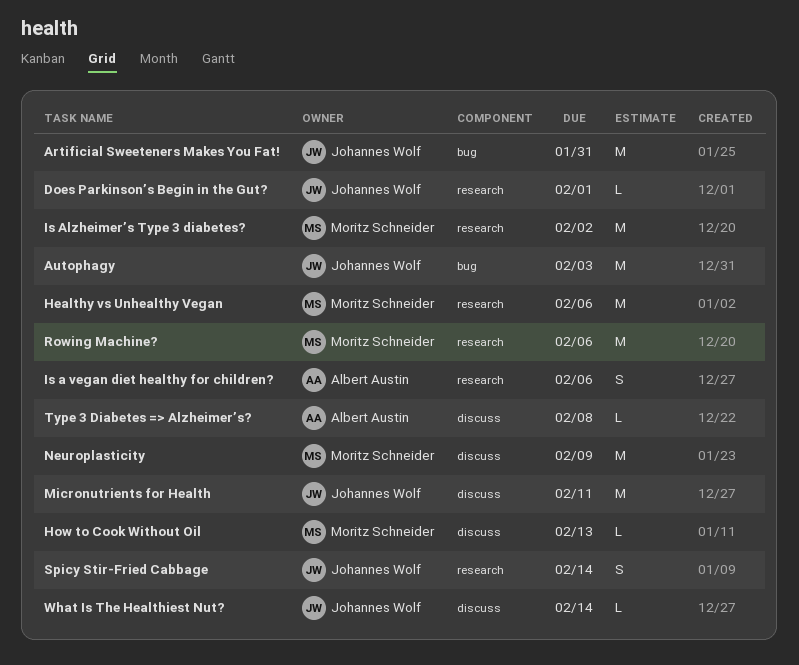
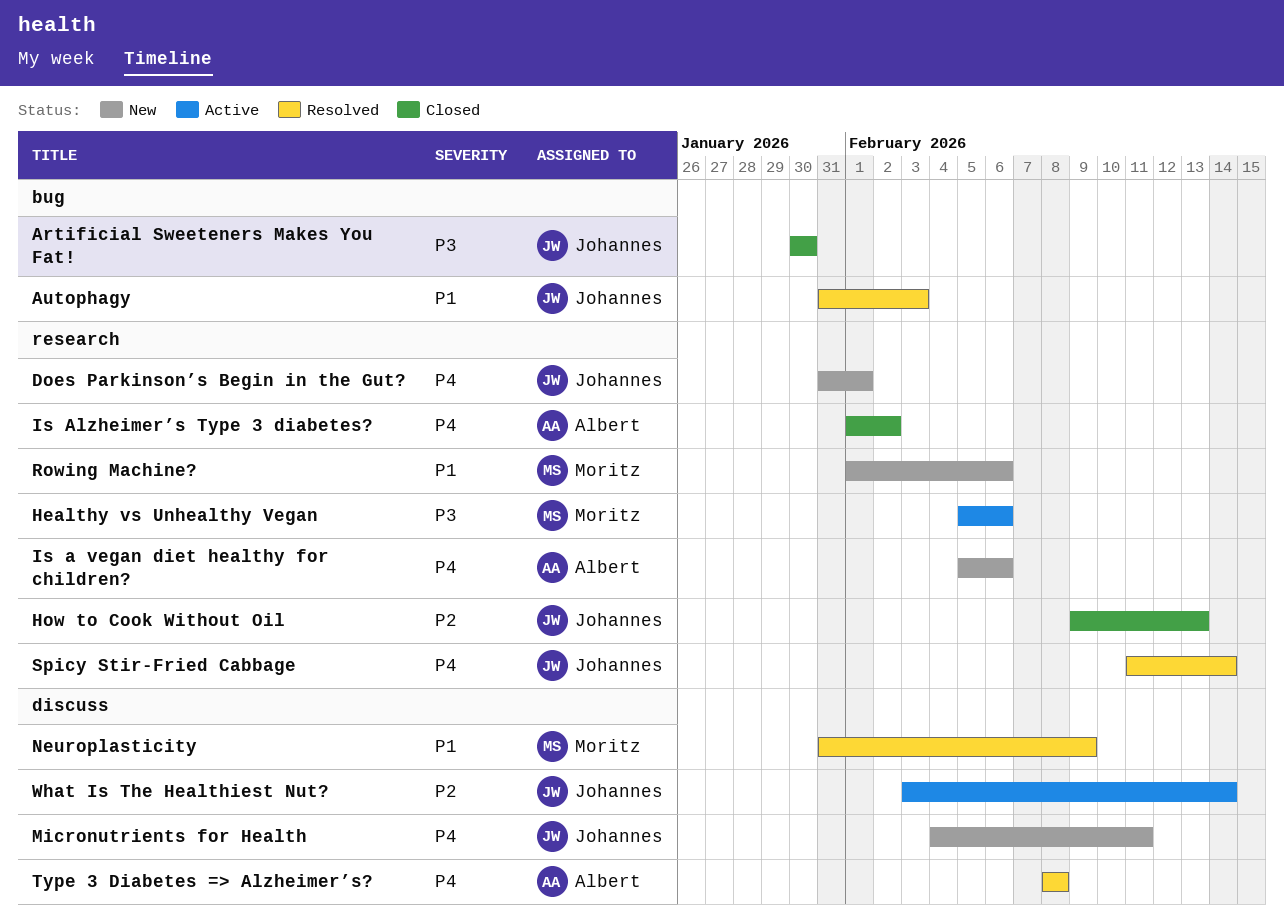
Artificial Sweeteners Makes You Fat!, due: Jan 31 -> Jan 30
How to Cook Without Oil, owner: Moritz Schneider -> Johannes Wolf
How to Cook Without Oil, label: discuss -> research
Is Alzheimer’s Type 3 diabetes?, owner: Moritz Schneider -> Albert Austin

